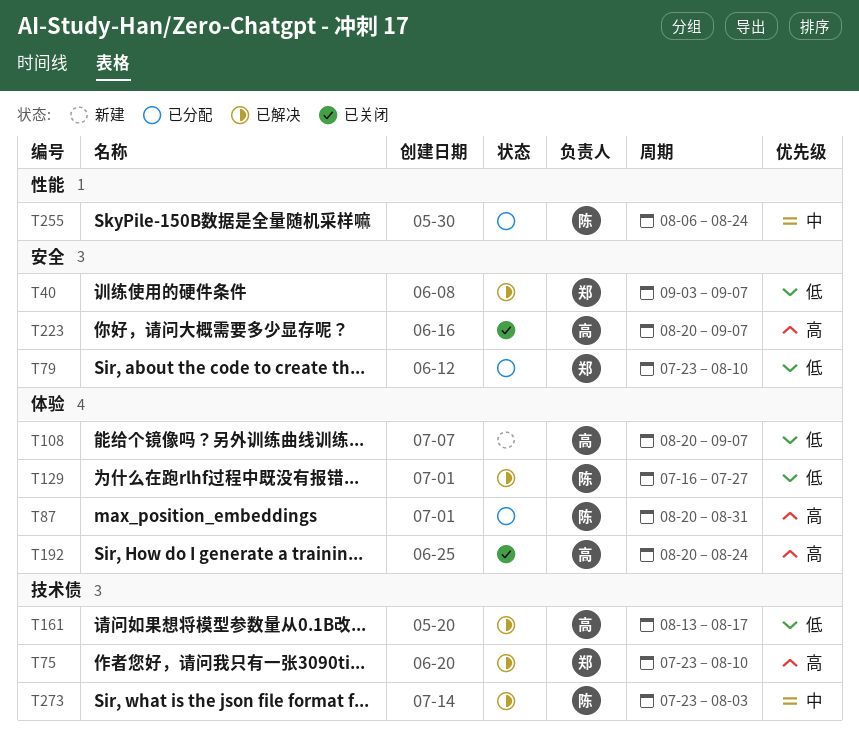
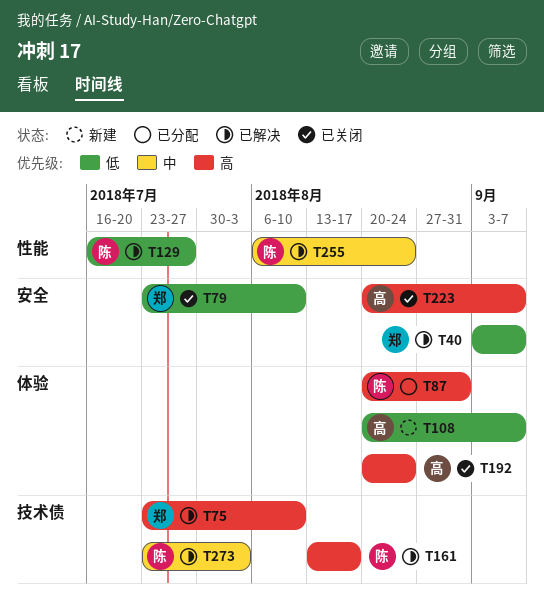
T79, status: 已分配 -> 已关闭
T129, label: 体验 -> 性能
T161, owner: 高 -> 陈
T161, priority: 低 -> 高
T255, status: 已分配 -> 已解决

